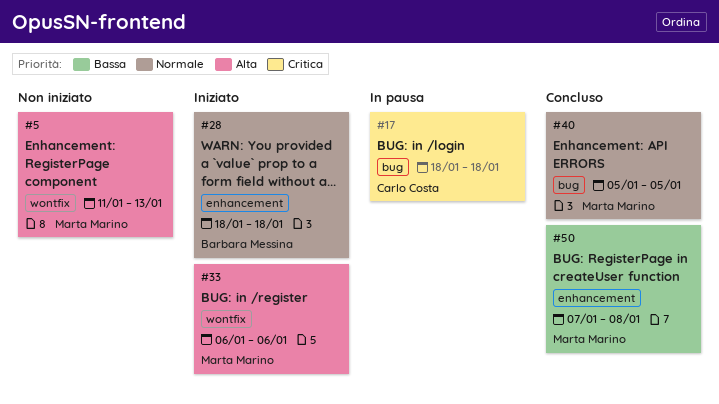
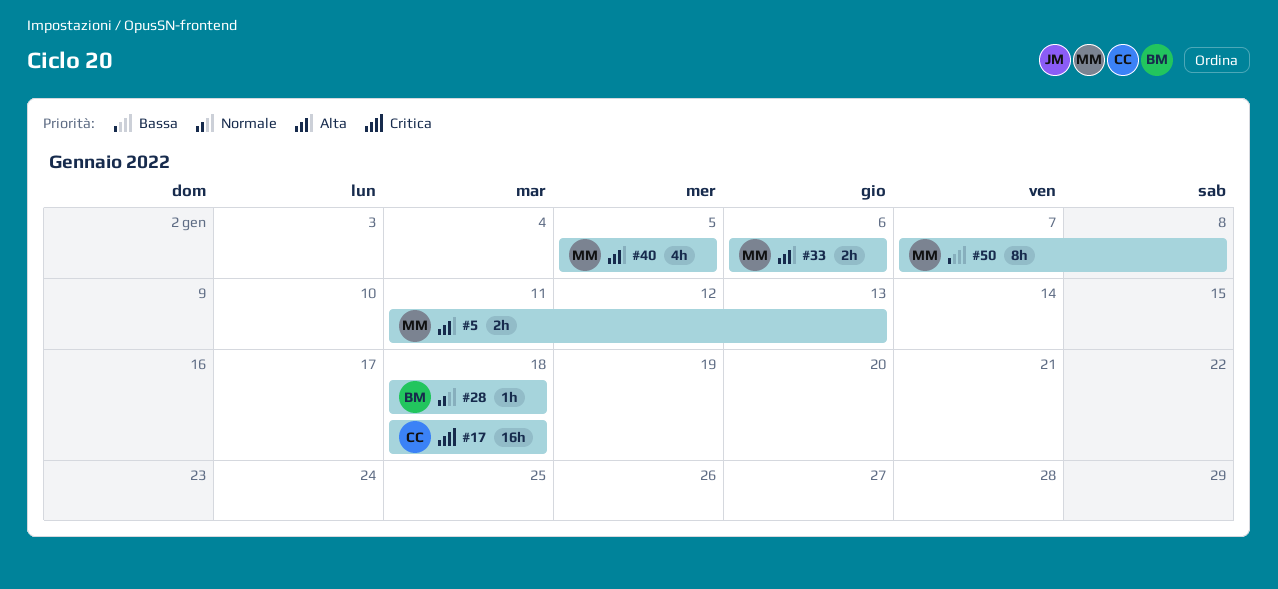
#40, priority: Normale -> Alta

